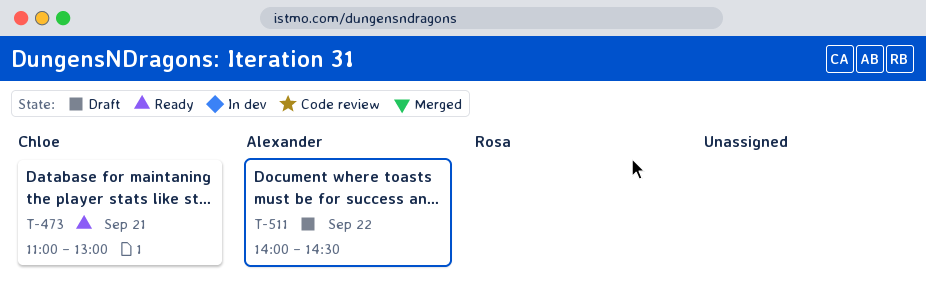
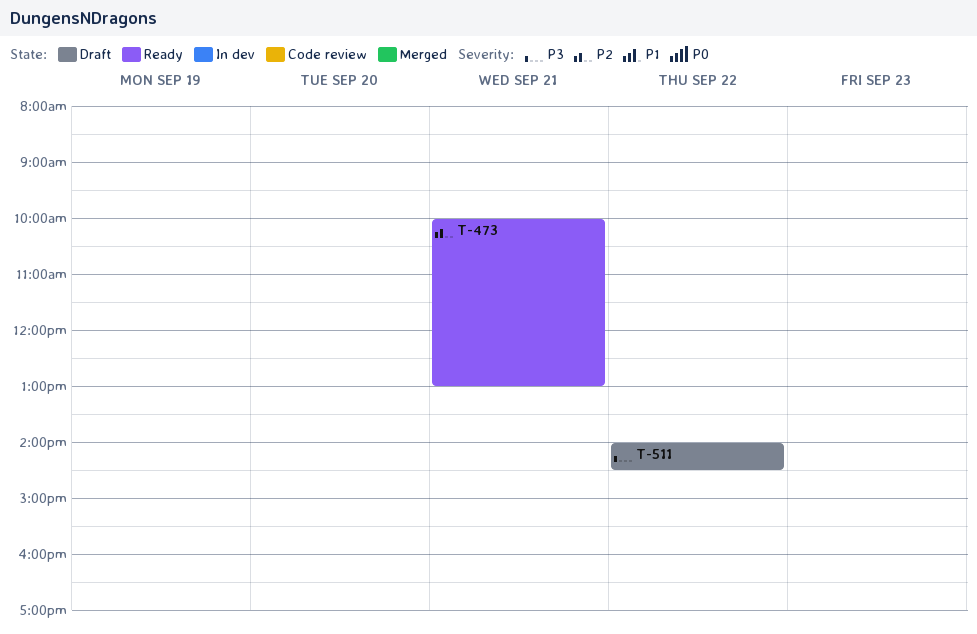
T-473, begins: 11:00 -> 10:00

